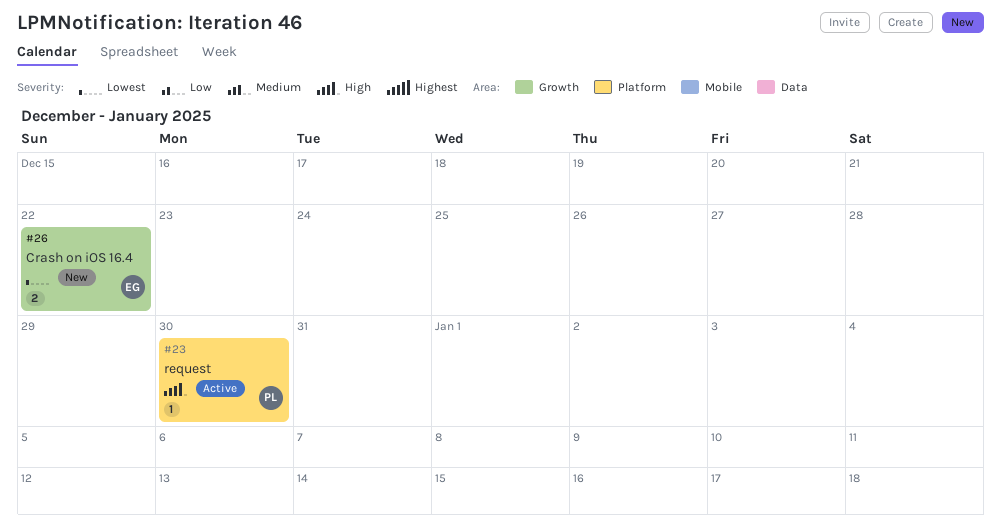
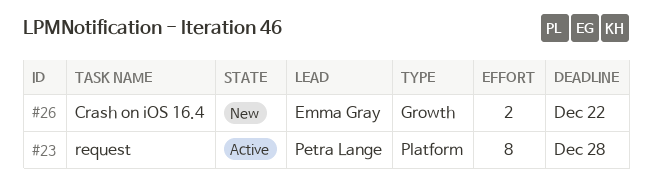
#23, estimate: 1 -> 8
#23, due: Dec 30 -> Dec 28

